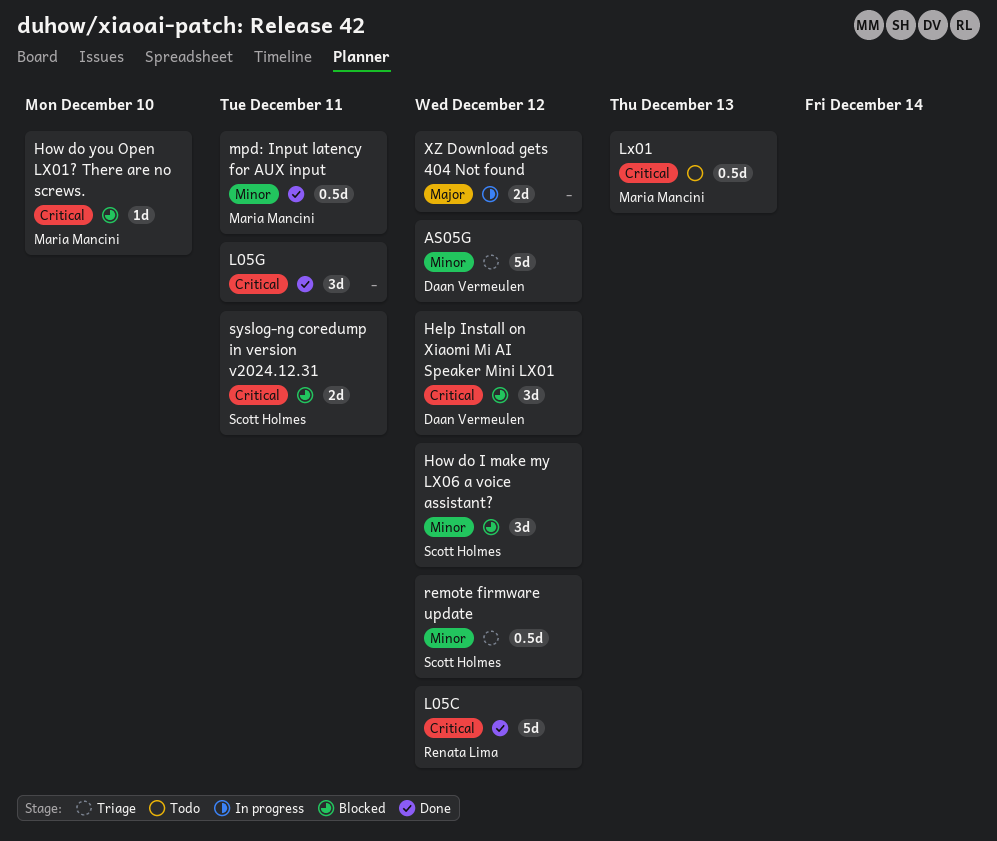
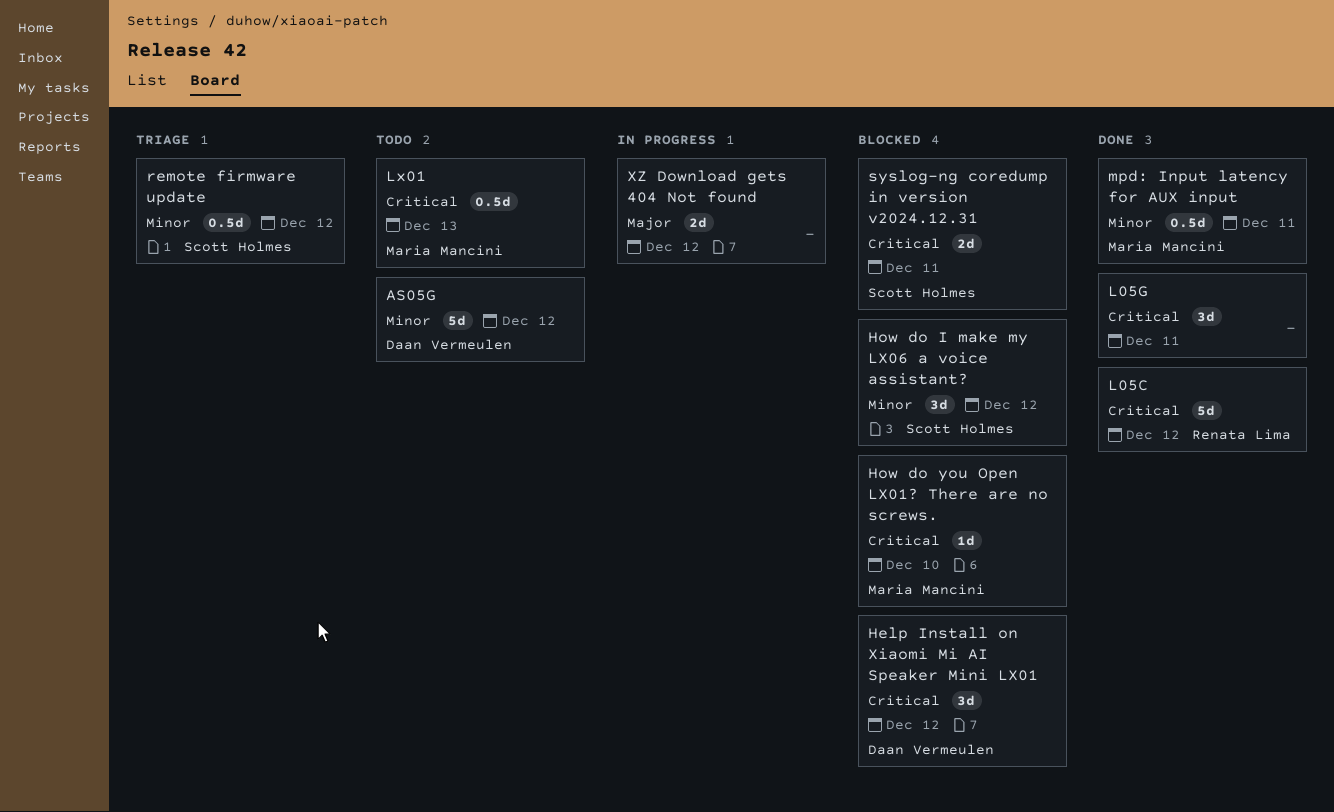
AS05G, status: Triage -> Todo

